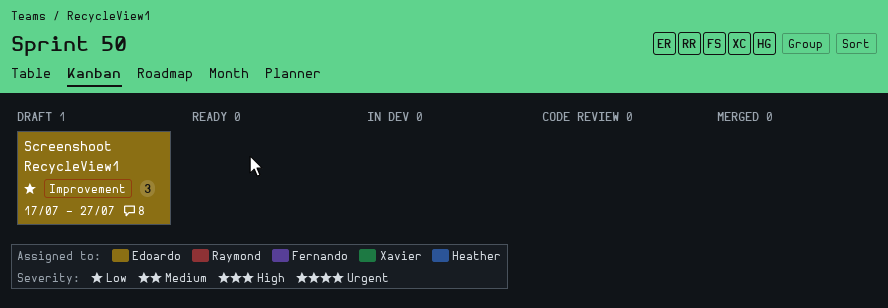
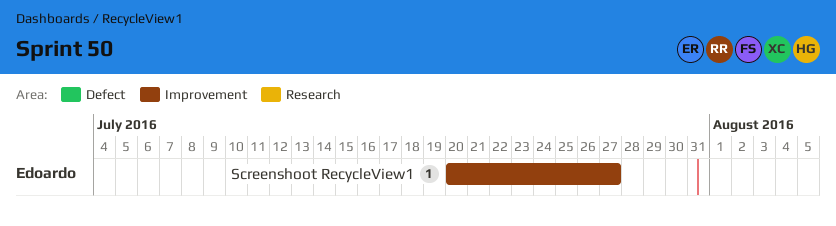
Screenshoot RecycleView1, estimate: 3 -> 1
Screenshoot RecycleView1, start: Jul 17 -> Jul 20

